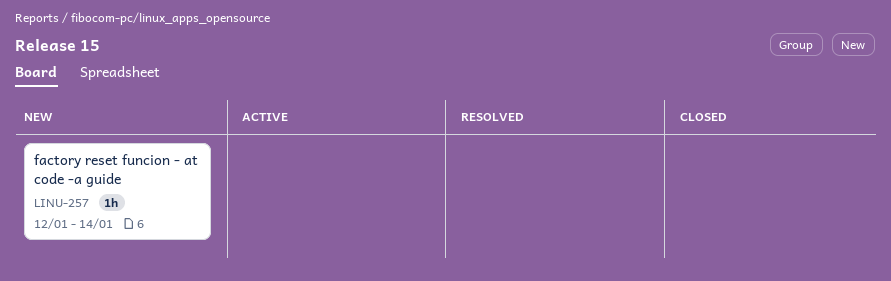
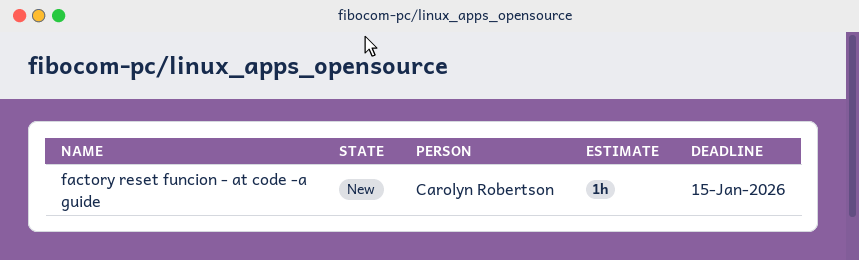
factory reset funcion - at code -a guide, due: Jan 14 -> Jan 15

